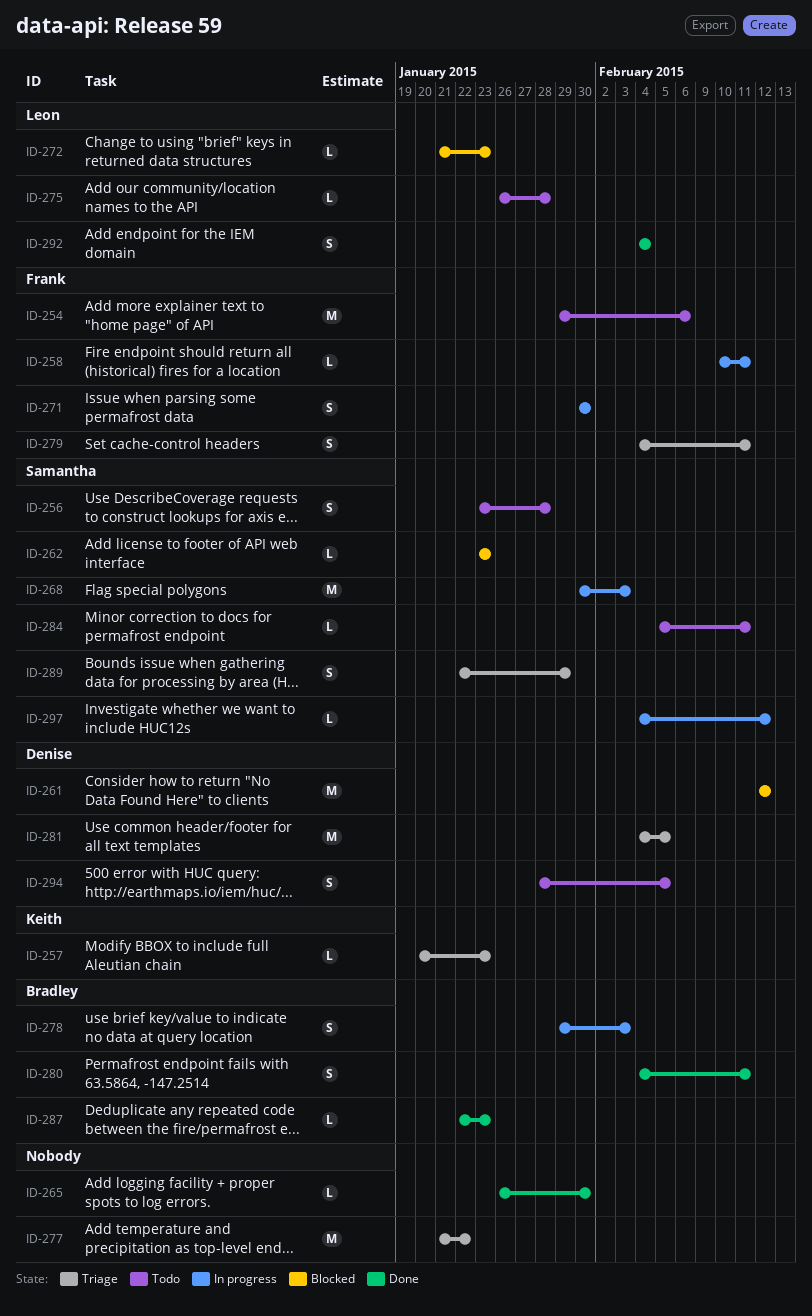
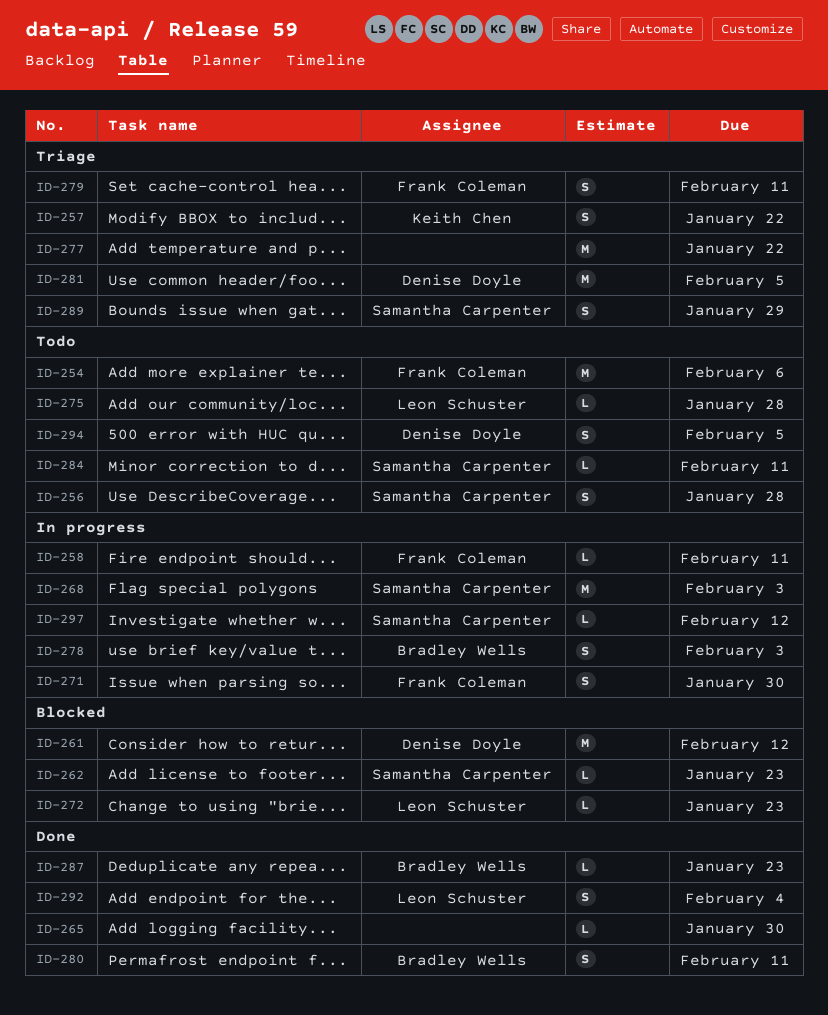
ID-257, estimate: L -> S
ID-257, due: Jan 23 -> Jan 22

